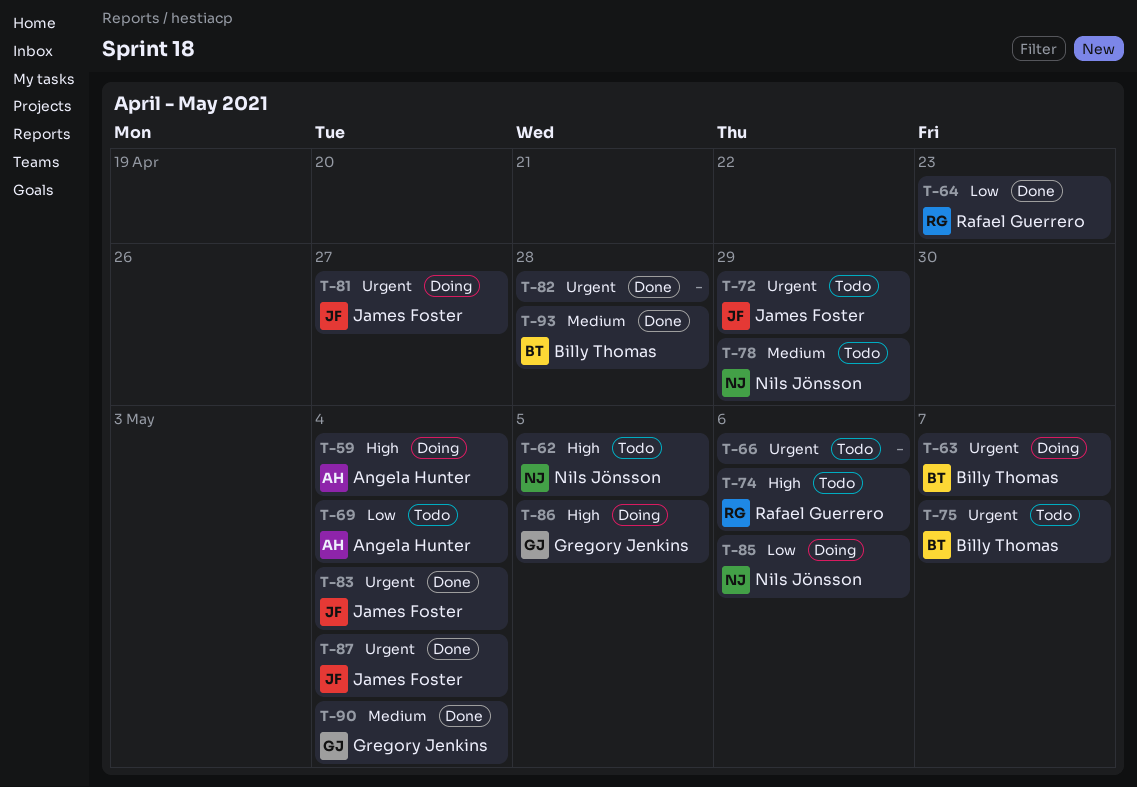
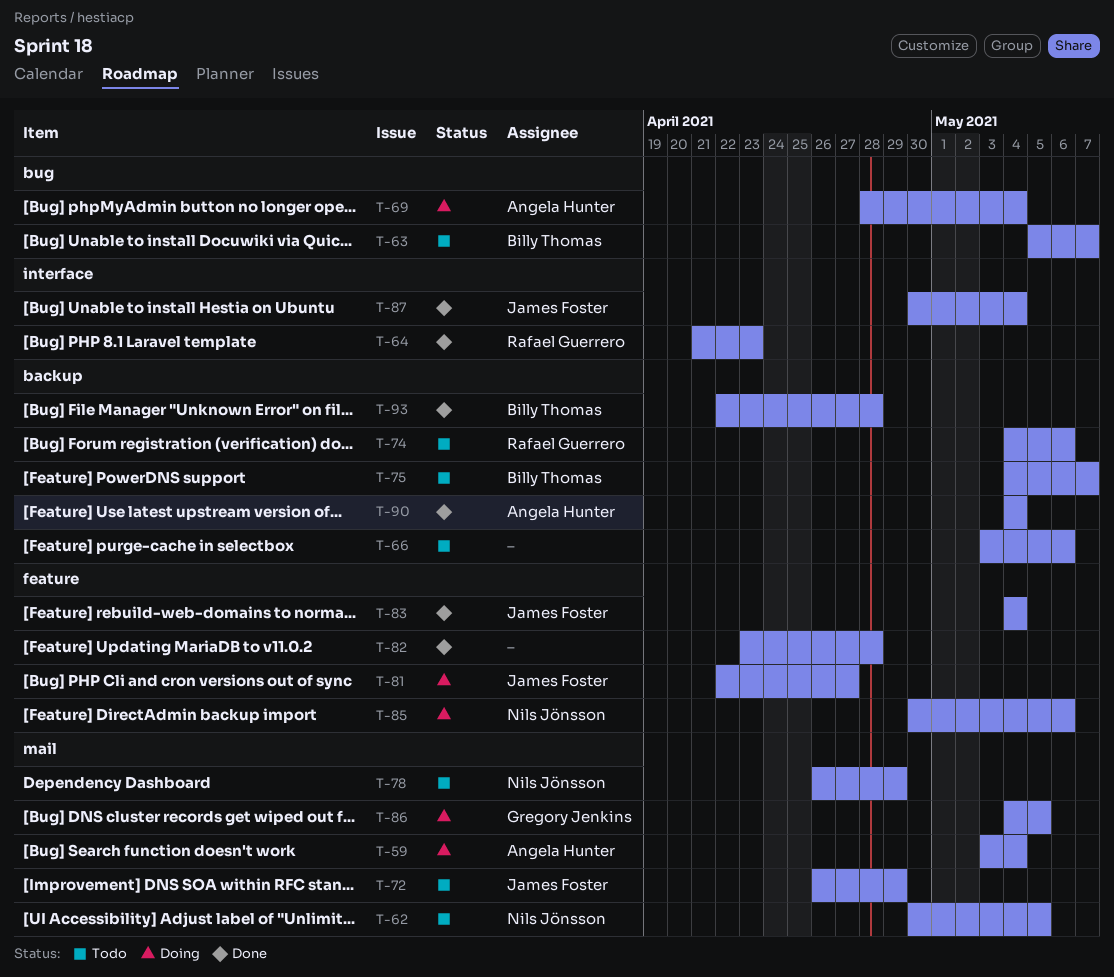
T-63, status: Doing -> Todo
T-69, status: Todo -> Doing
T-90, owner: Gregory Jenkins -> Angela Hunter

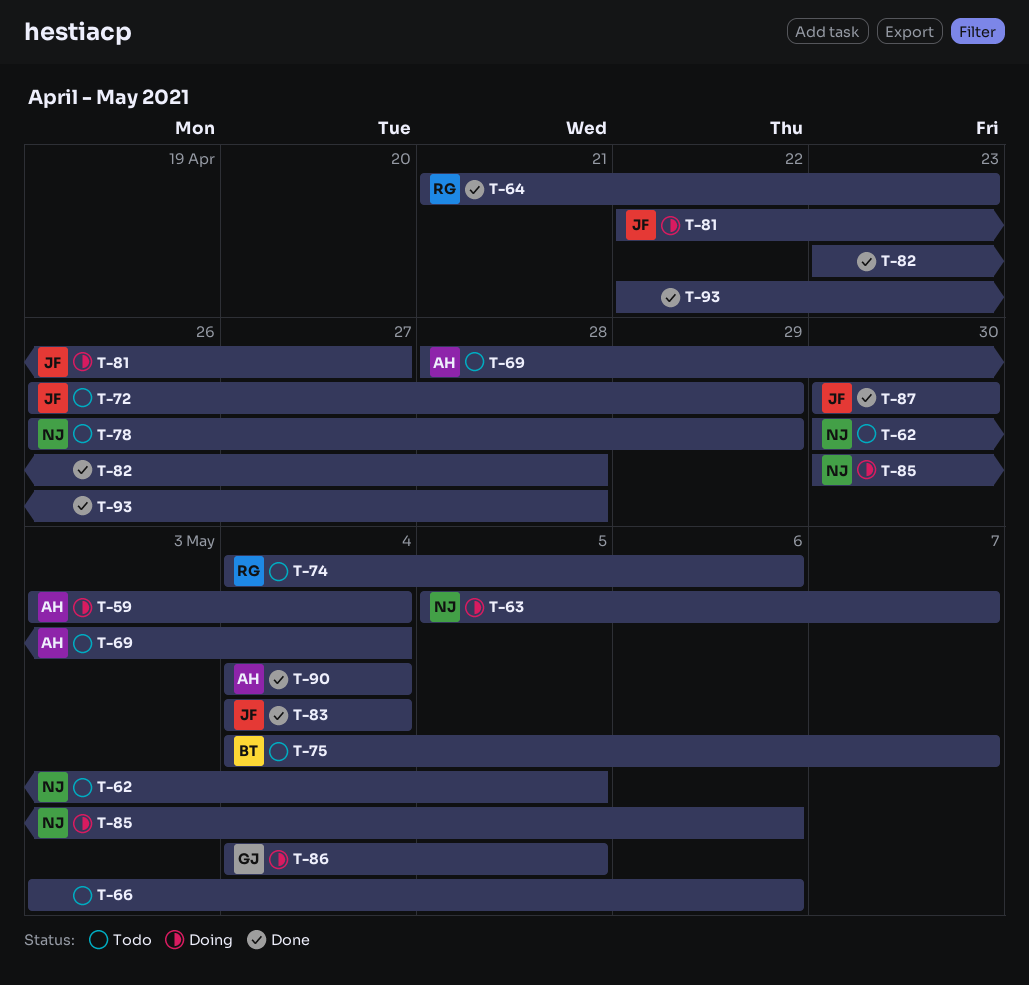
T-63, status: Todo -> Doing
T-63, owner: Billy Thomas -> Nils Jönsson
T-69, status: Doing -> Todo
T-87, due: May 4 -> Apr 30
T-93, owner: Billy Thomas -> none

